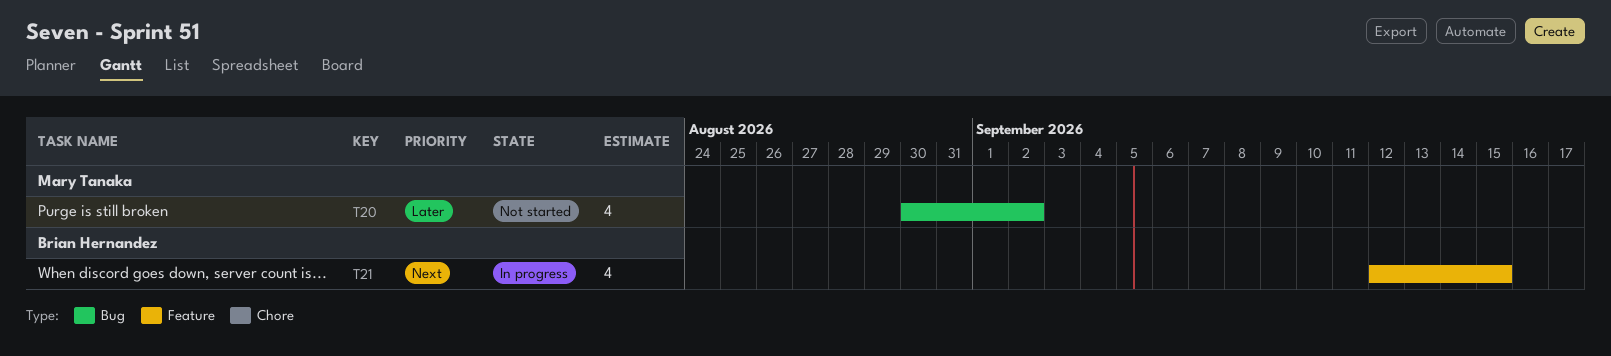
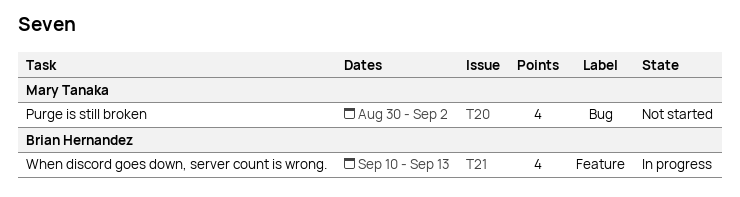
T21, start: Sep 12 -> Sep 10
T21, due: Sep 15 -> Sep 13

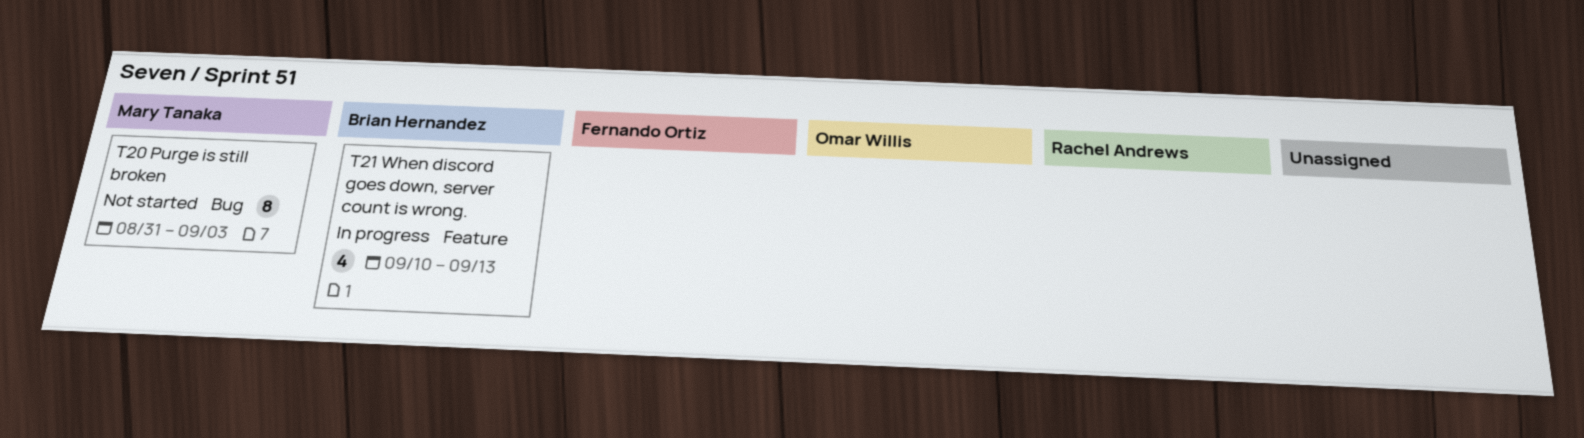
T20, estimate: 4 -> 8
T20, start: Aug 30 -> Aug 31
T20, due: Sep 2 -> Sep 3

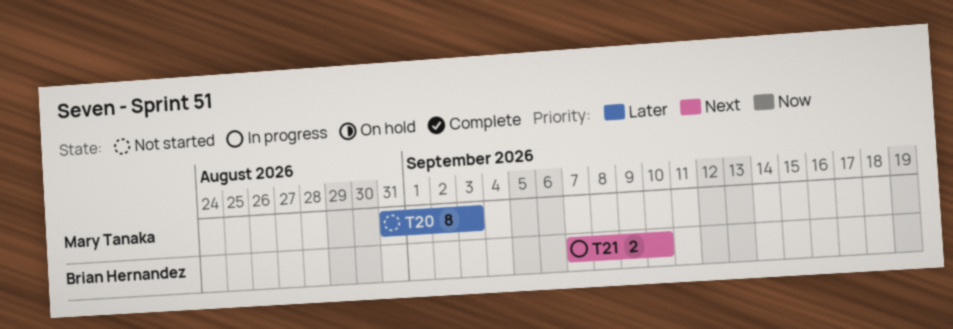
T21, estimate: 4 -> 2
T21, start: Sep 10 -> Sep 7
T21, due: Sep 13 -> Sep 10

